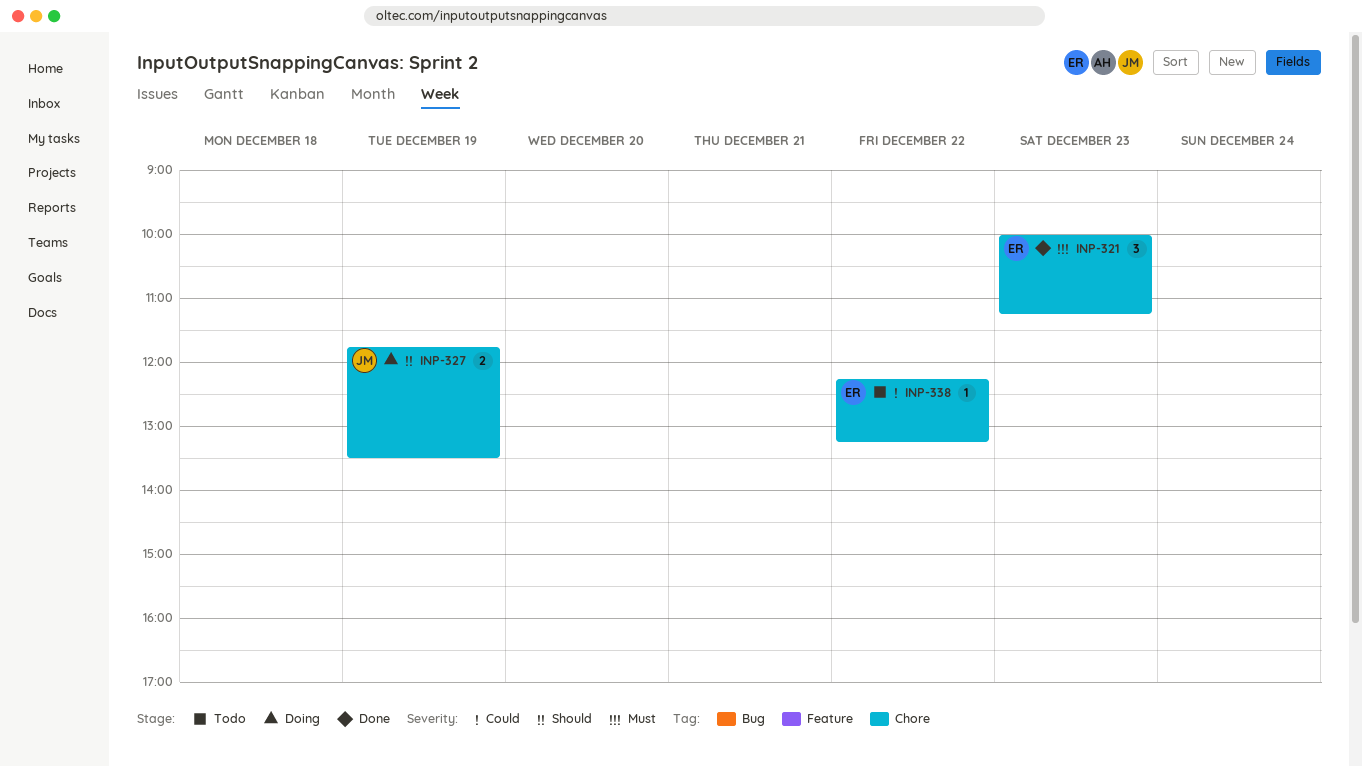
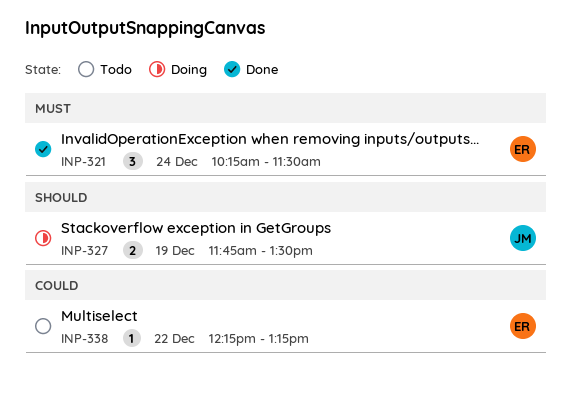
INP-321, day: Dec 23 -> Dec 24
INP-321, begins: 10:00 -> 10:15
INP-321, ends: 11:15 -> 11:30

